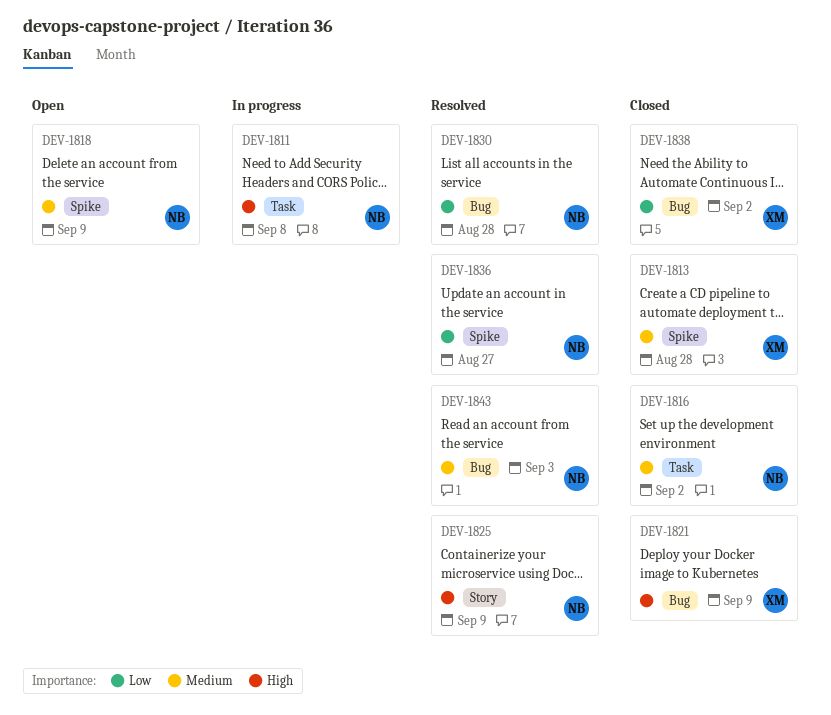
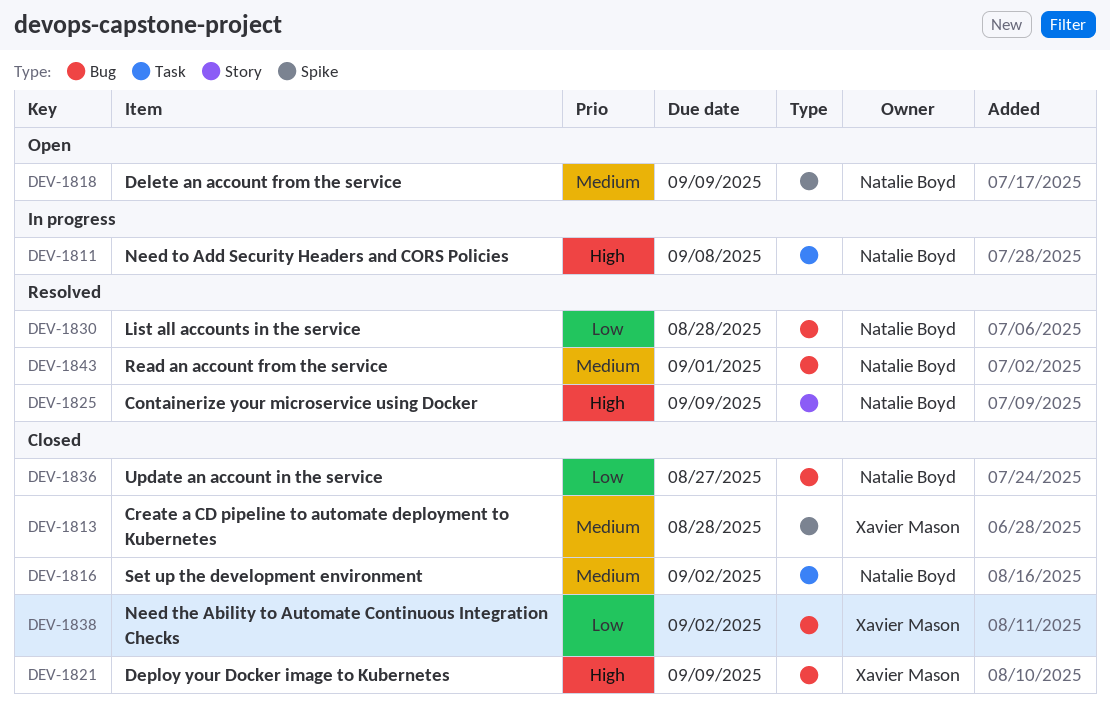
DEV-1836, status: Resolved -> Closed
DEV-1836, label: Spike -> Bug
DEV-1843, due: Sep 3 -> Sep 1

